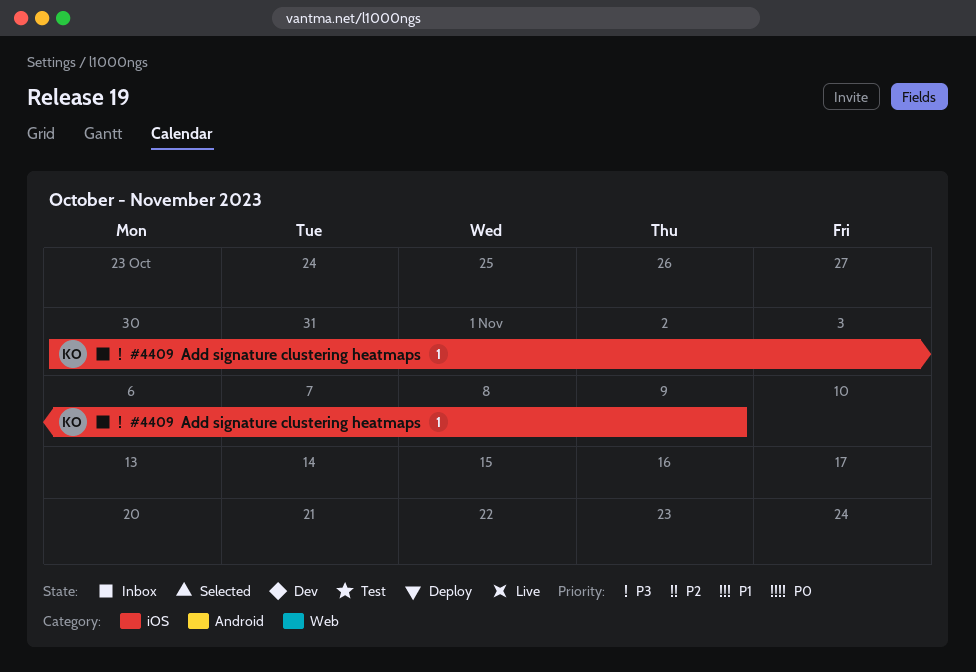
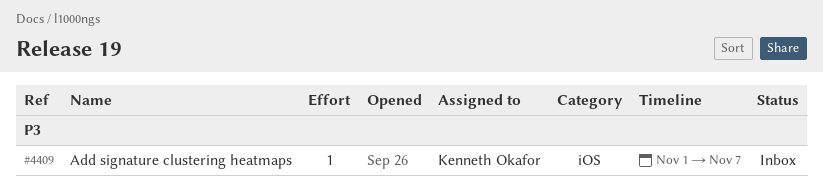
#4409, start: Oct 30 -> Nov 1
#4409, due: Nov 9 -> Nov 7

